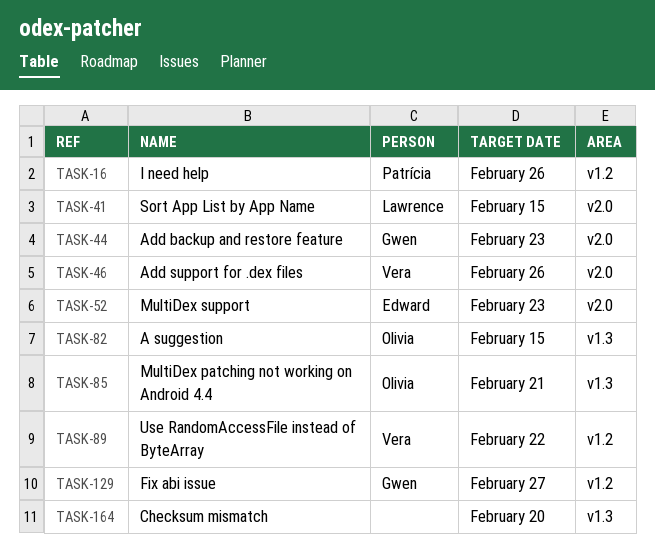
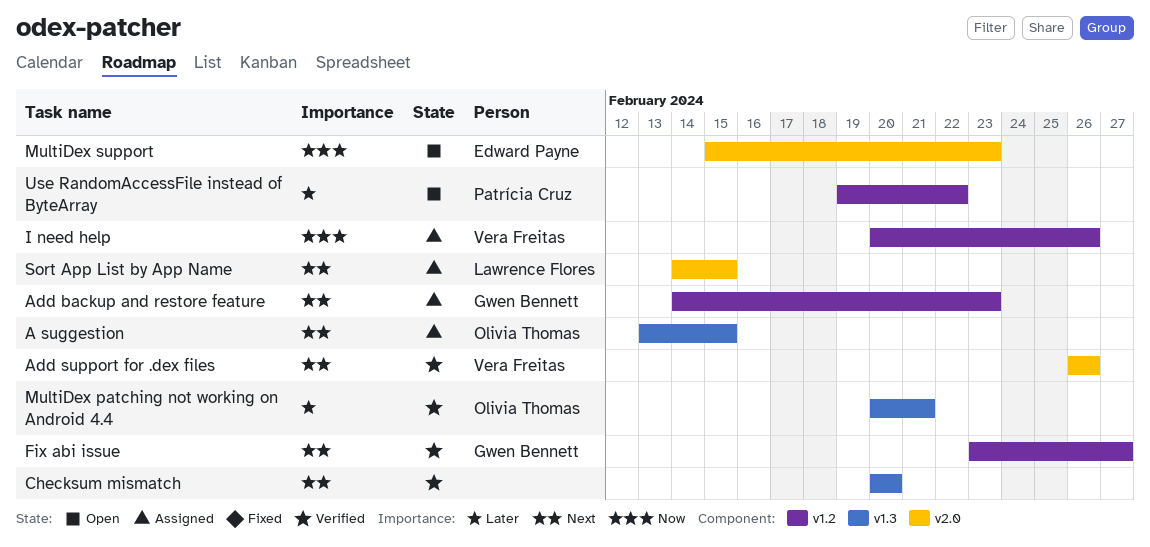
Add backup and restore feature, label: v2.0 -> v1.2
I need help, owner: Patrícia Cruz -> Vera Freitas
Use RandomAccessFile instead of ByteArray, owner: Vera Freitas -> Patrícia Cruz

